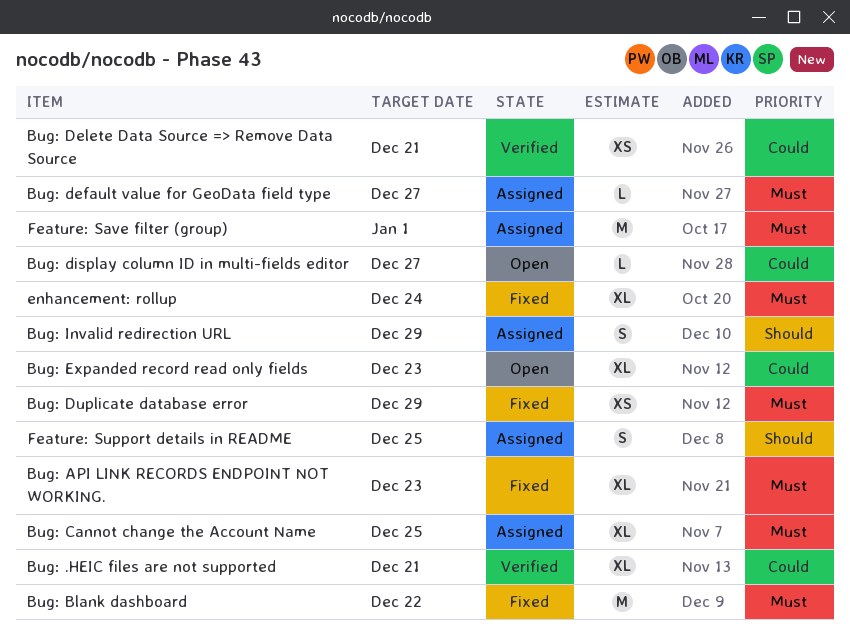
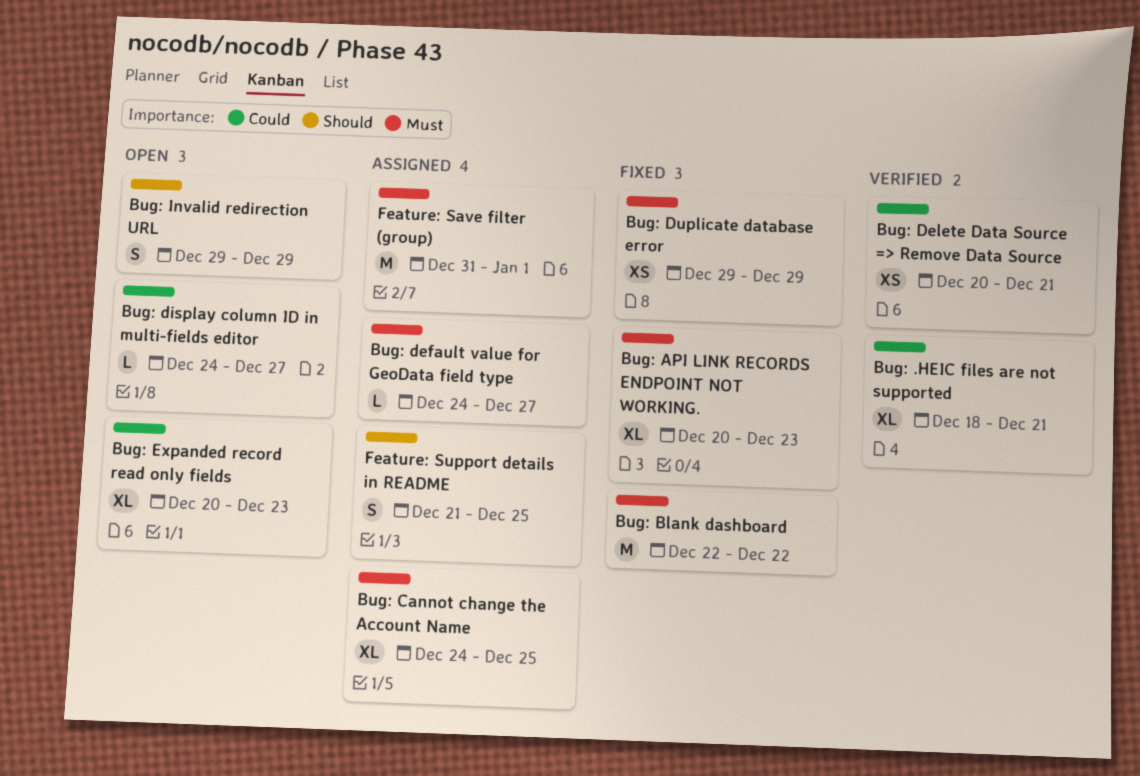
Bug: Invalid redirection URL, status: Assigned -> Open
enhancement: rollup: present -> none

